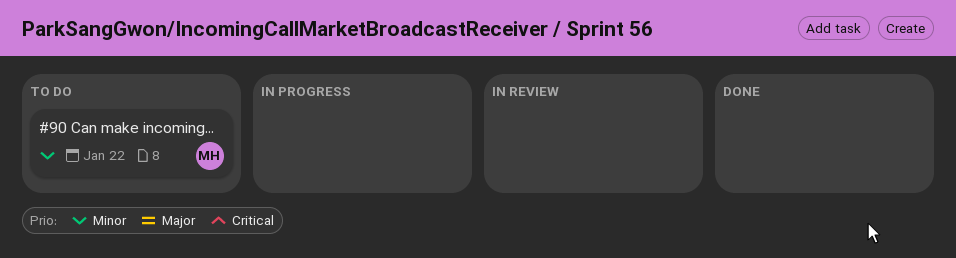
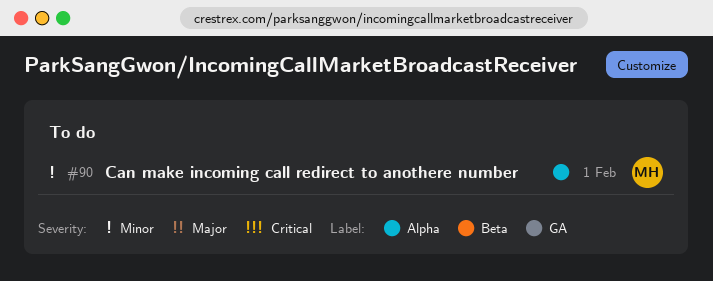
#90, due: Jan 22 -> Feb 1

